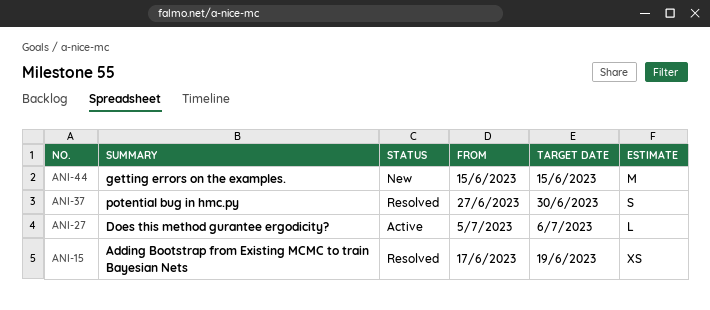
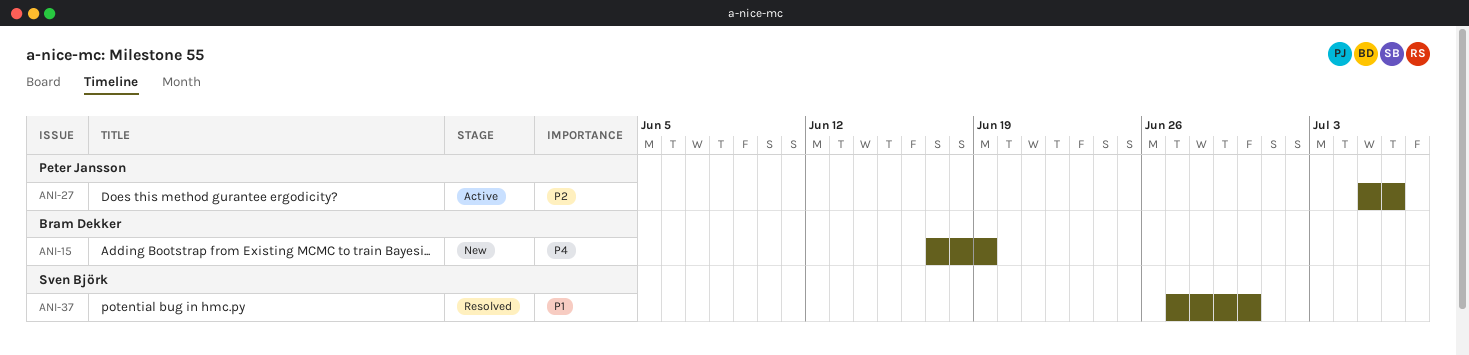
ANI-15, status: Resolved -> New
ANI-44: present -> none

